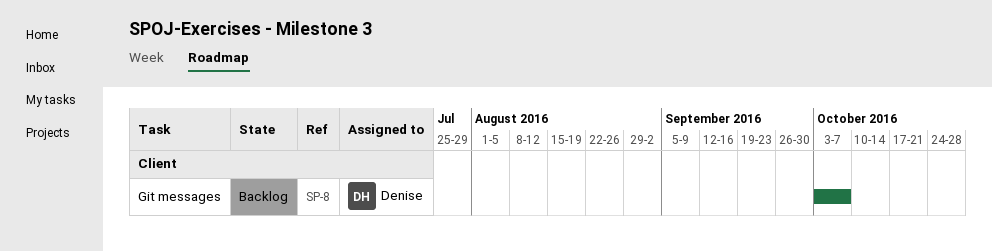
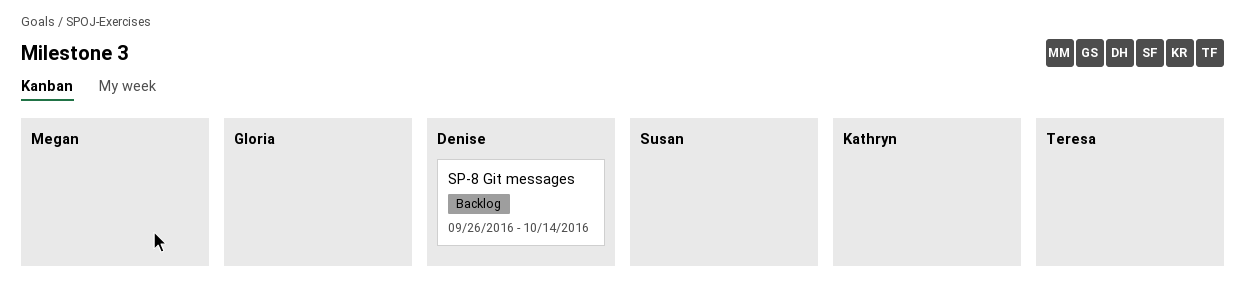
SP-8, start: Oct 3 -> Sep 26
SP-8, due: Oct 7 -> Oct 14

